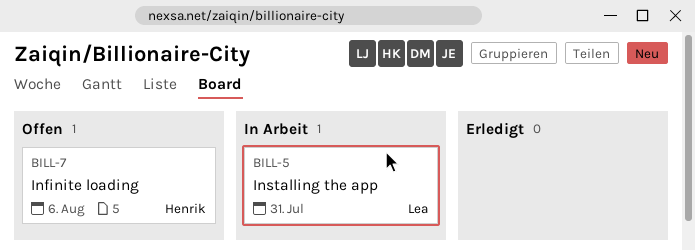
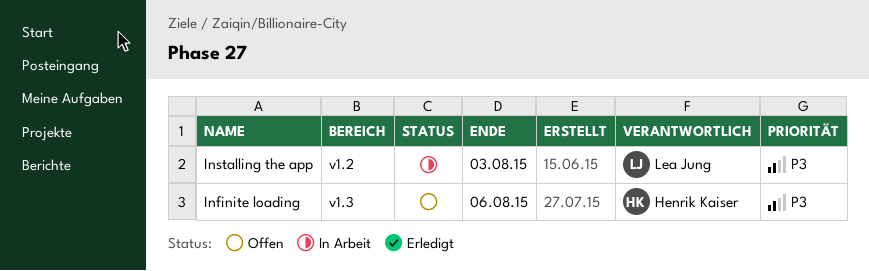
Installing the app, due: Jul 31 -> Aug 3

